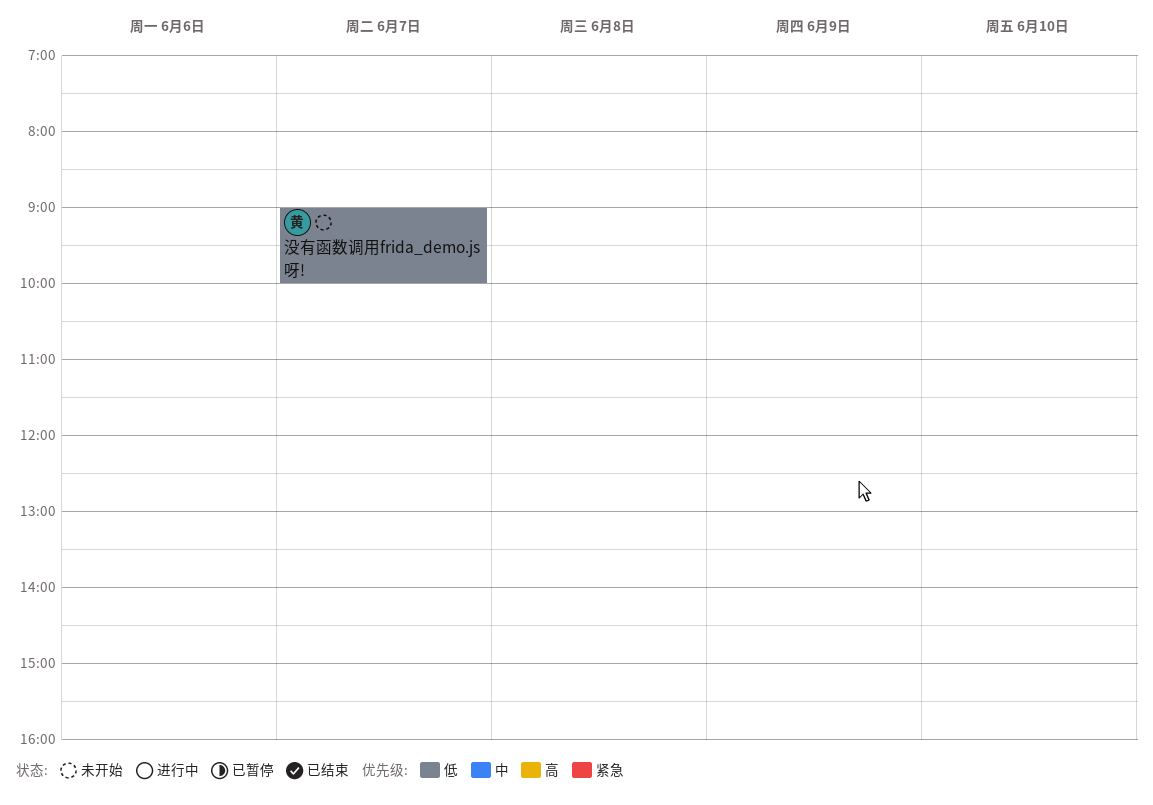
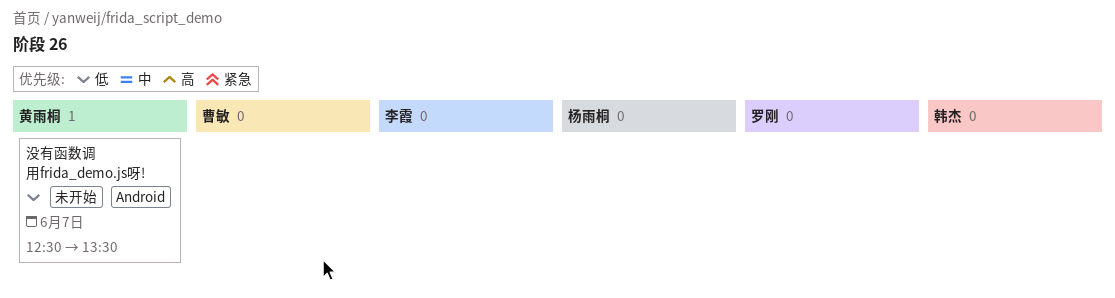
没有函数调用frida_demo.js呀!, begins: 09:00 -> 12:30
没有函数调用frida_demo.js呀!, ends: 10:00 -> 13:30

